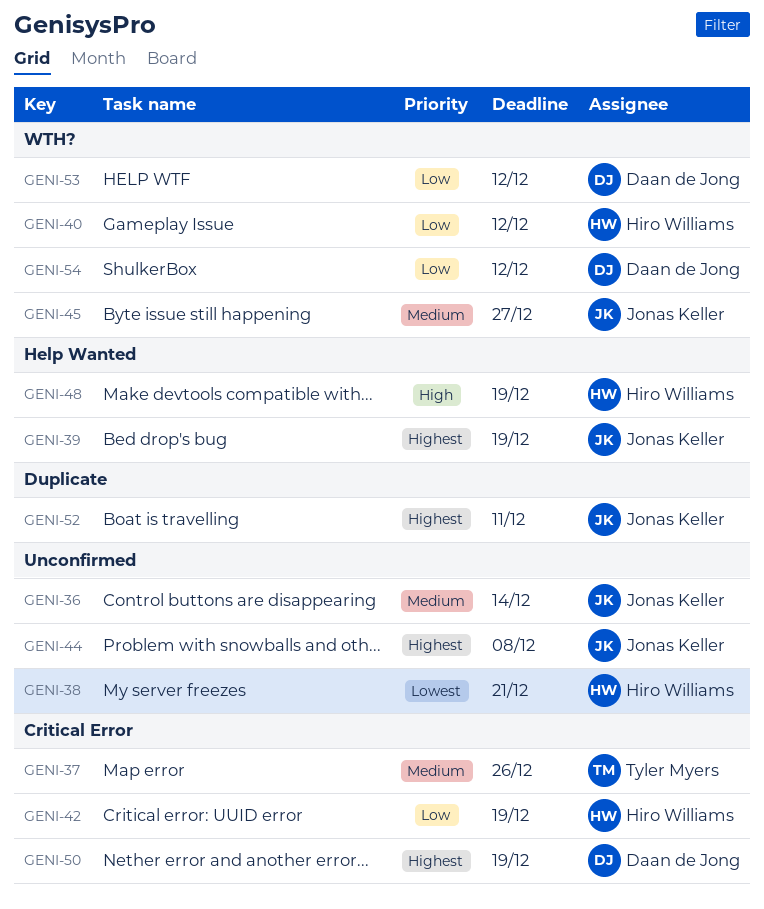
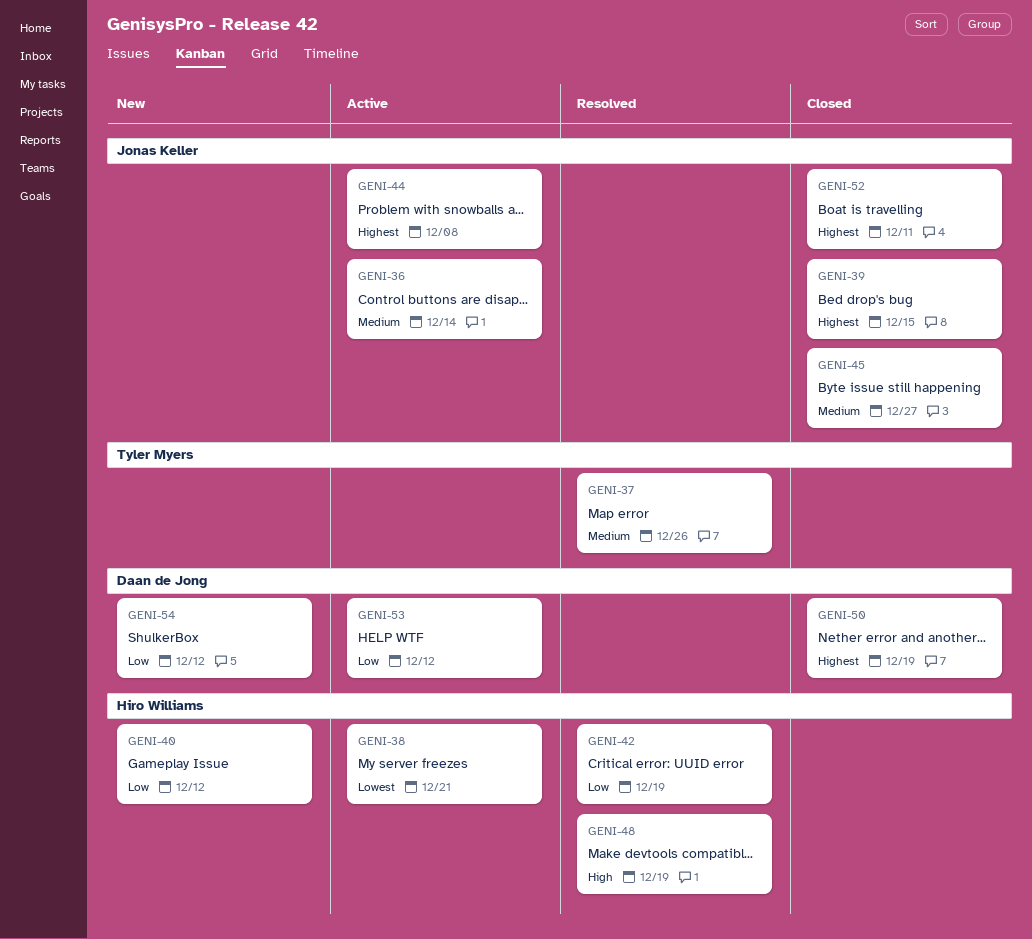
GENI-39, due: Dec 19 -> Dec 15

